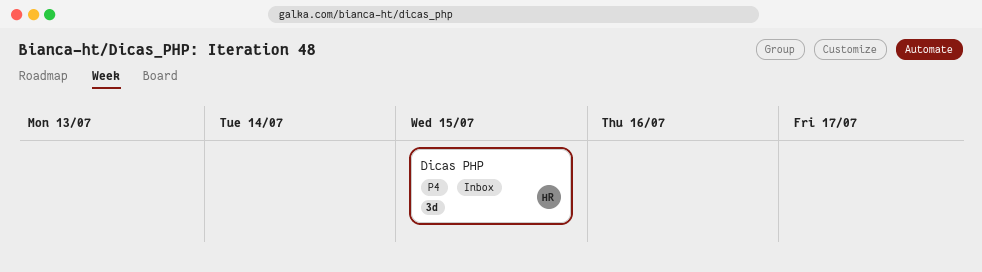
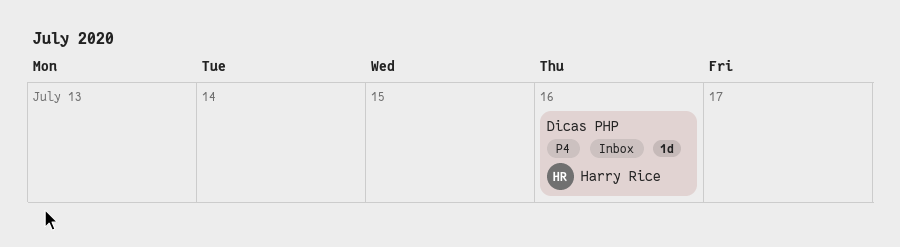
Dicas PHP, estimate: 3d -> 1d
Dicas PHP, due: Jul 15 -> Jul 16

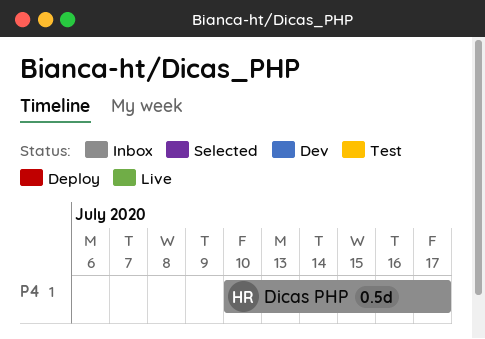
Dicas PHP, estimate: 1d -> 0.5d
Dicas PHP, due: Jul 16 -> Jul 17

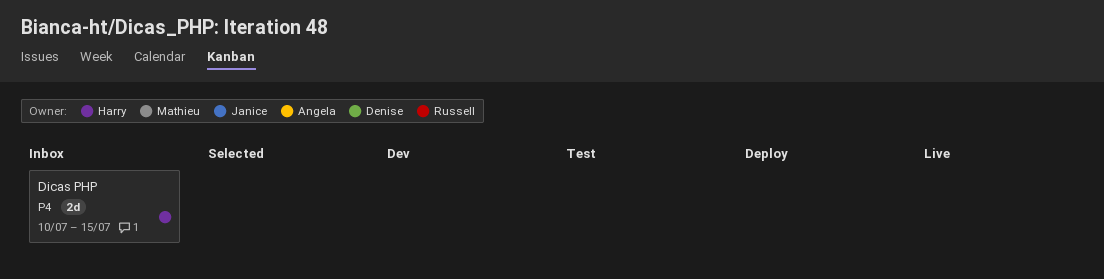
Dicas PHP, estimate: 0.5d -> 2d
Dicas PHP, due: Jul 17 -> Jul 15

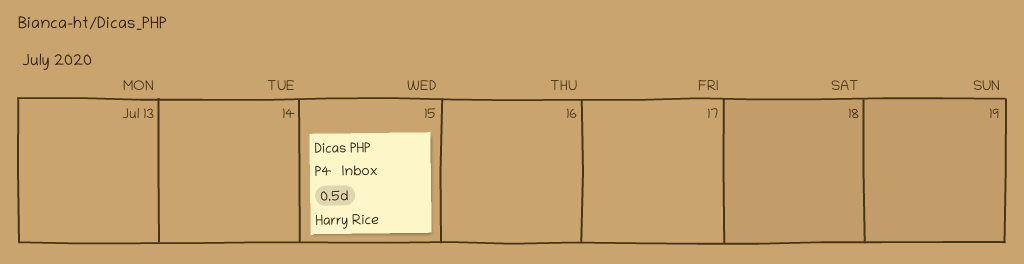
Dicas PHP, estimate: 2d -> 0.5d

